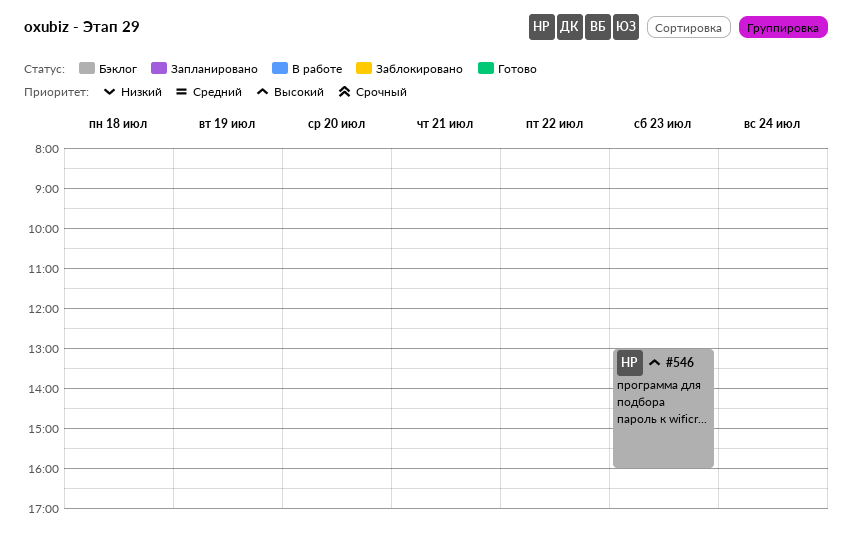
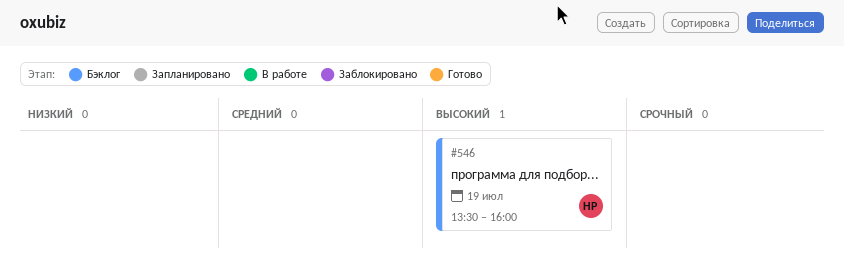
#546, day: Jul 23 -> Jul 19
#546, begins: 13:00 -> 13:30

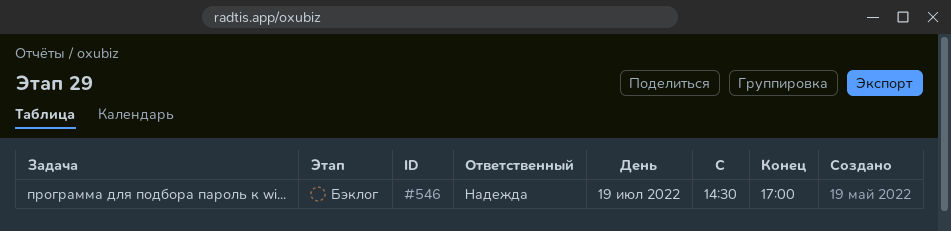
#546, begins: 13:30 -> 14:30
#546, ends: 16:00 -> 17:00

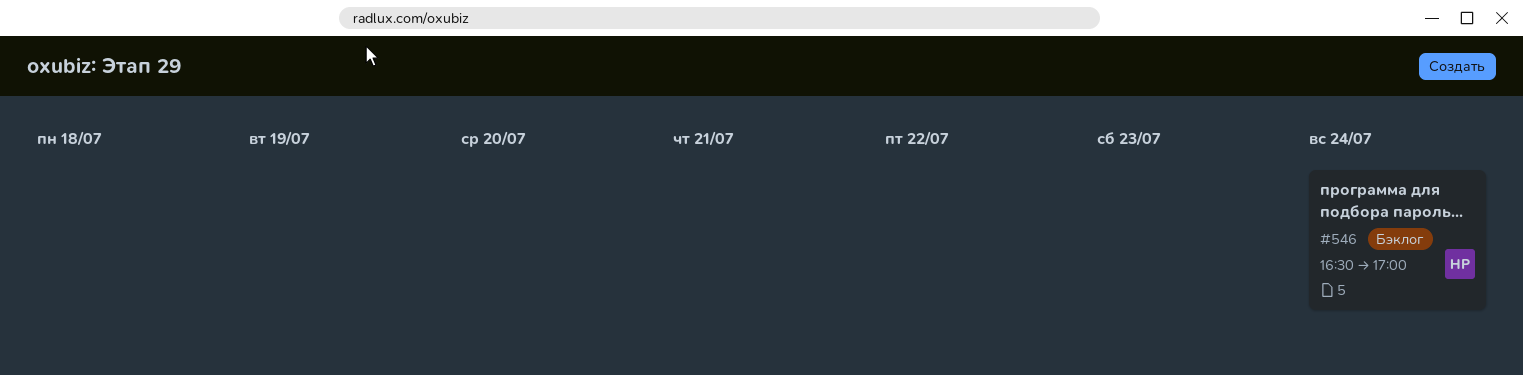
#546, day: Jul 19 -> Jul 24
#546, begins: 14:30 -> 16:30

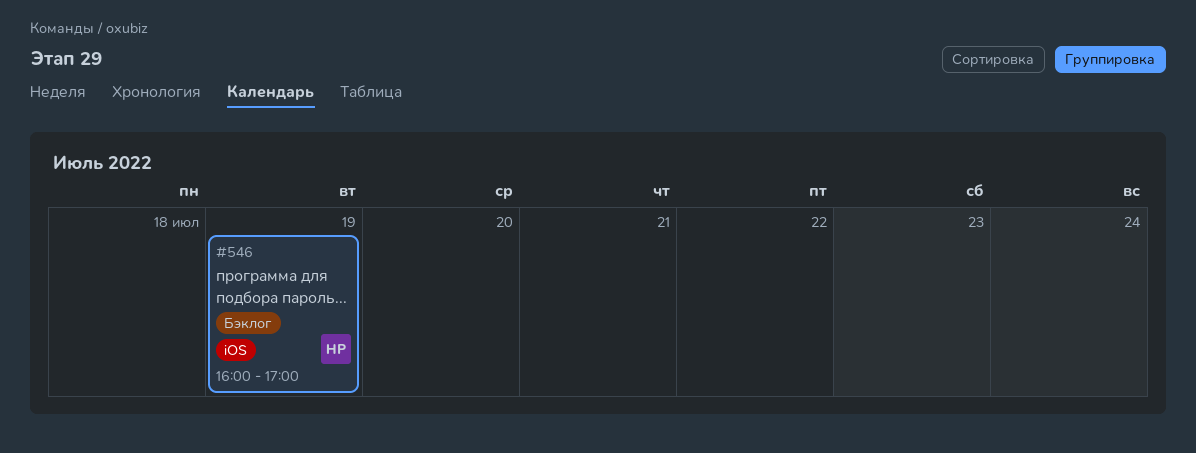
#546, day: Jul 24 -> Jul 19
#546, begins: 16:30 -> 16:00

